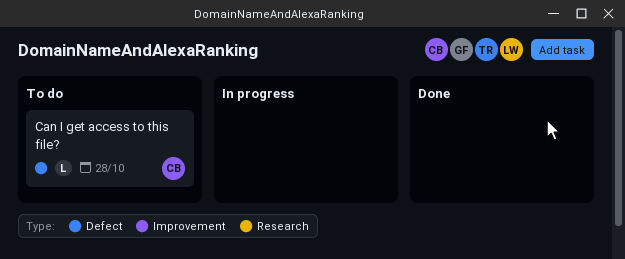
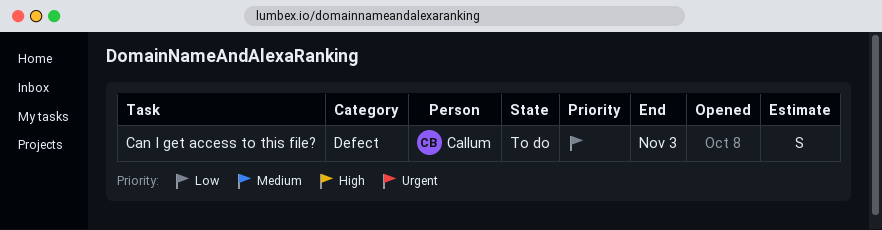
Can I get access to this file?, estimate: L -> S
Can I get access to this file?, due: Oct 28 -> Nov 3

